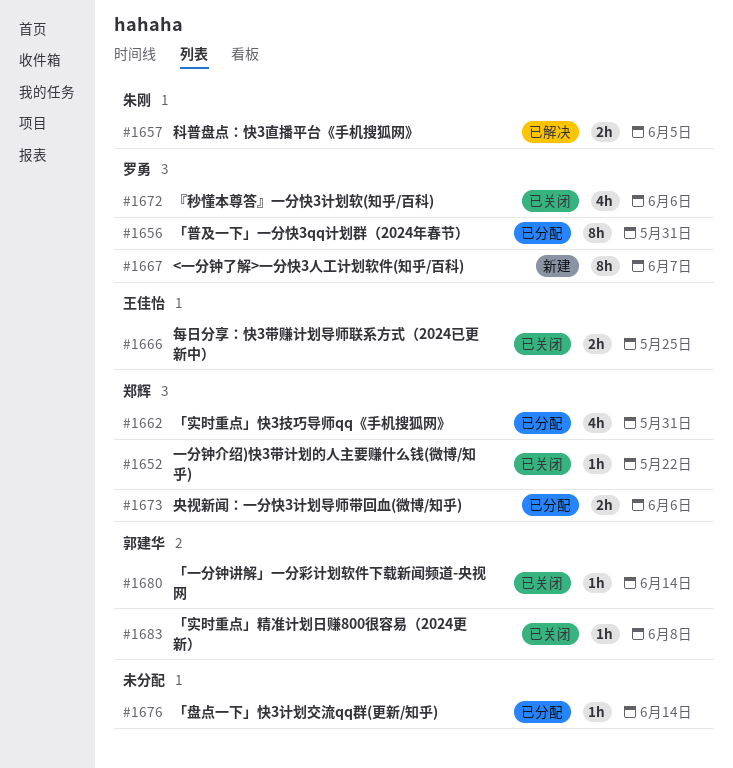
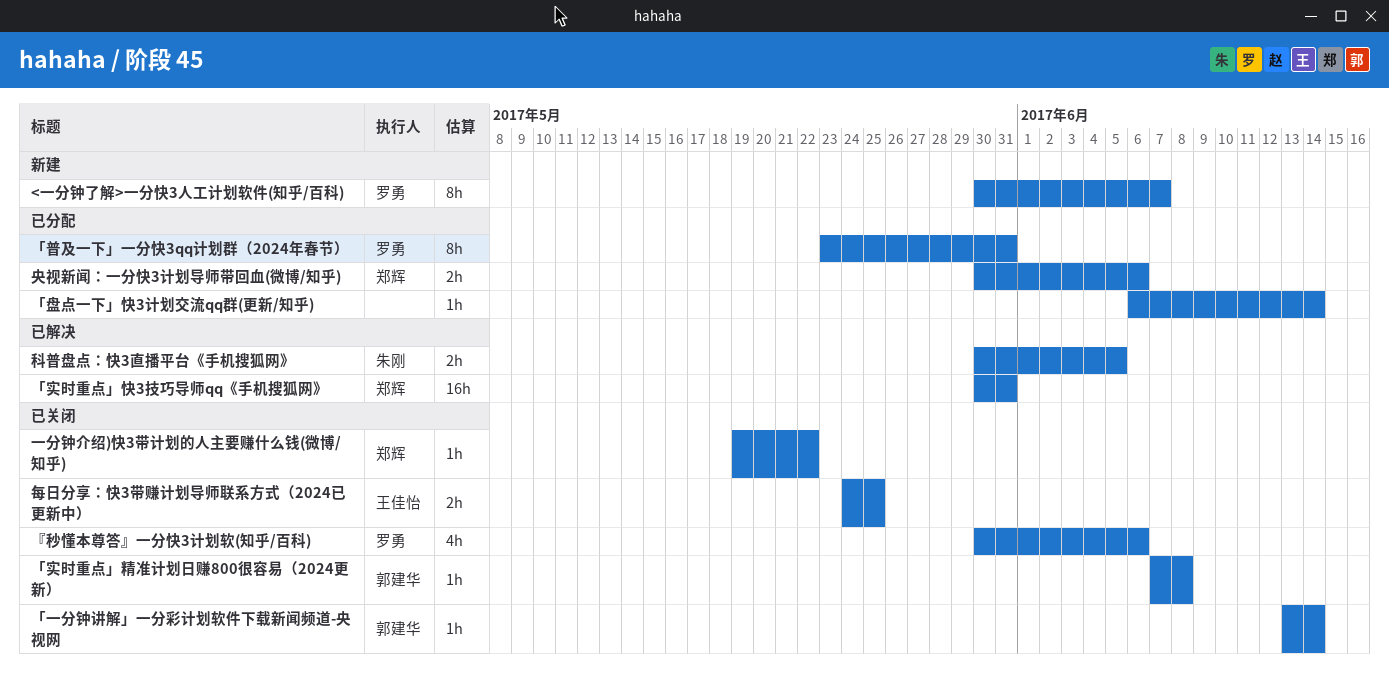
「实时重点」快3技巧导师qq《手机搜狐网》, status: 已分配 -> 已解决
「实时重点」快3技巧导师qq《手机搜狐网》, estimate: 4h -> 16h

